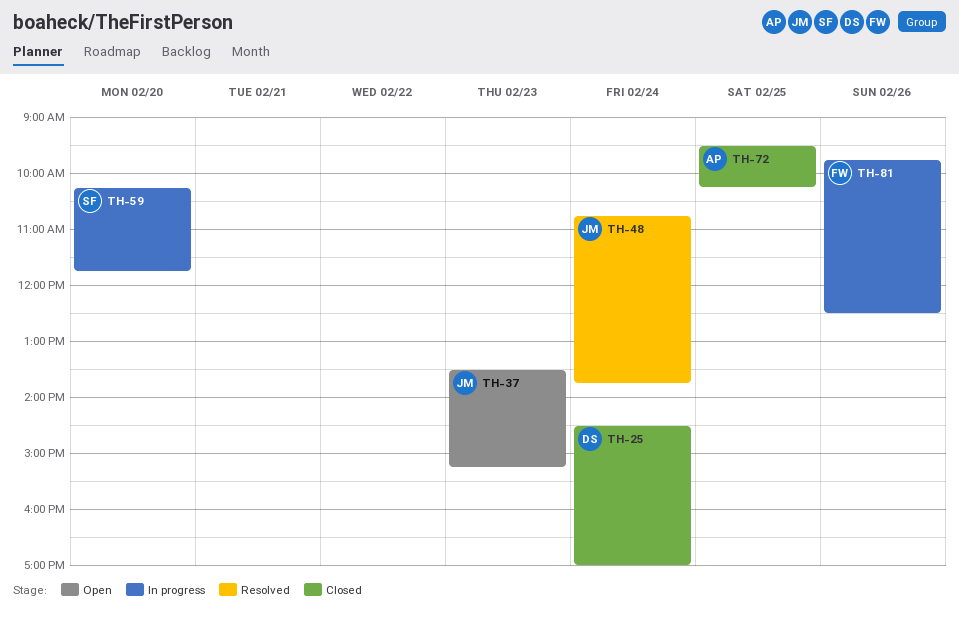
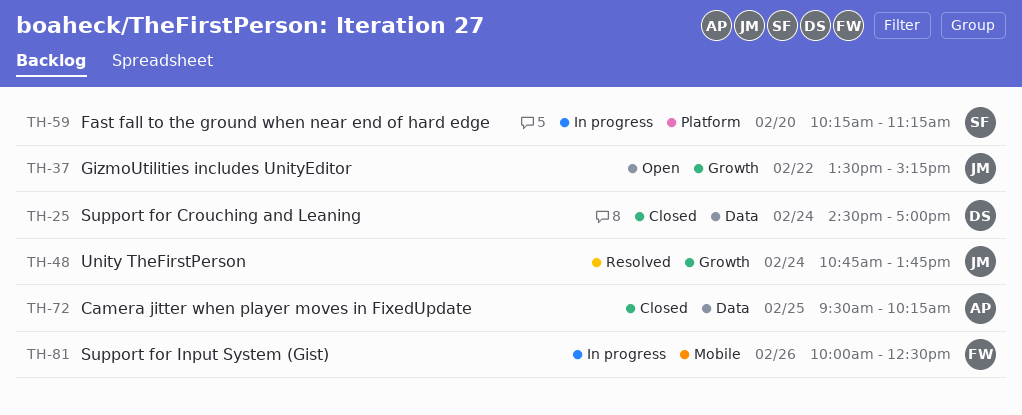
TH-37, day: Feb 23 -> Feb 22
TH-59, ends: 11:45 -> 11:15
TH-81, begins: 09:45 -> 10:00

